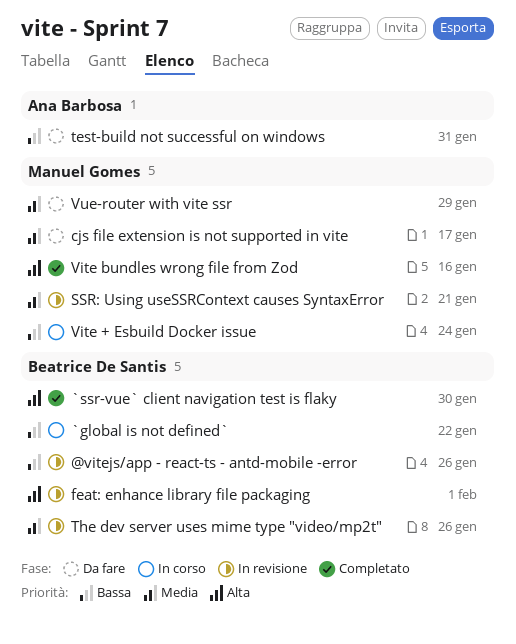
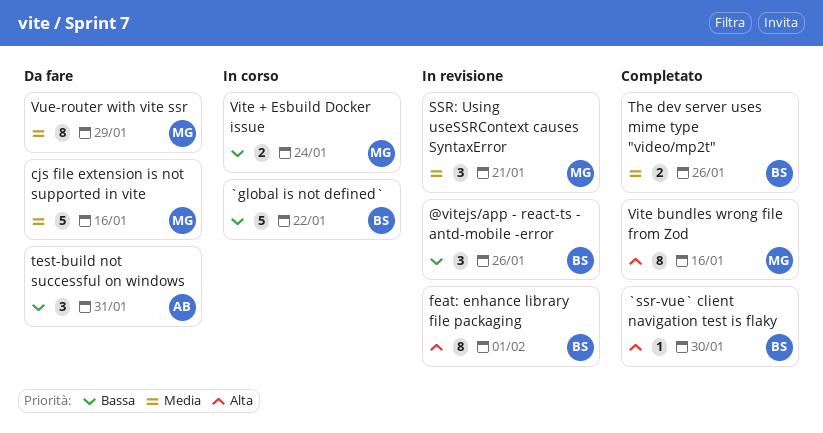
cjs file extension is not supported in vite, due: Jan 17 -> Jan 16
The dev server uses mime type "video/mp2t", status: In revisione -> Completato

